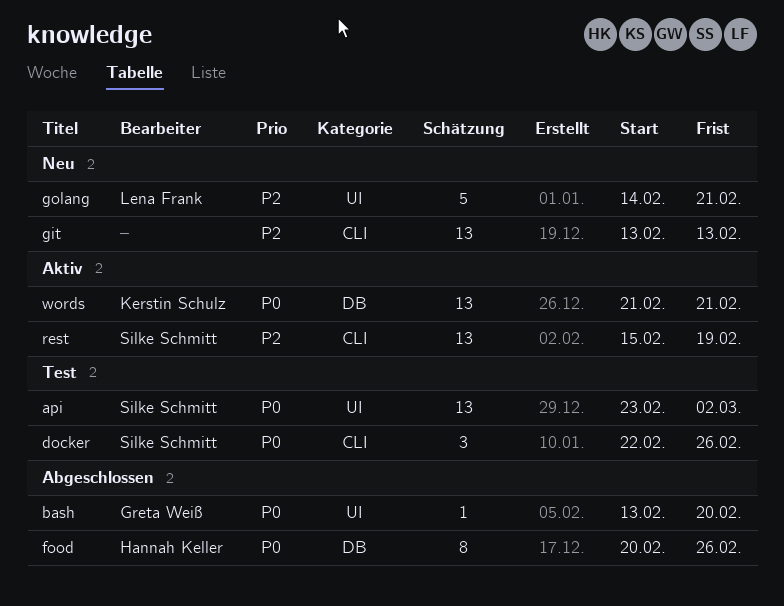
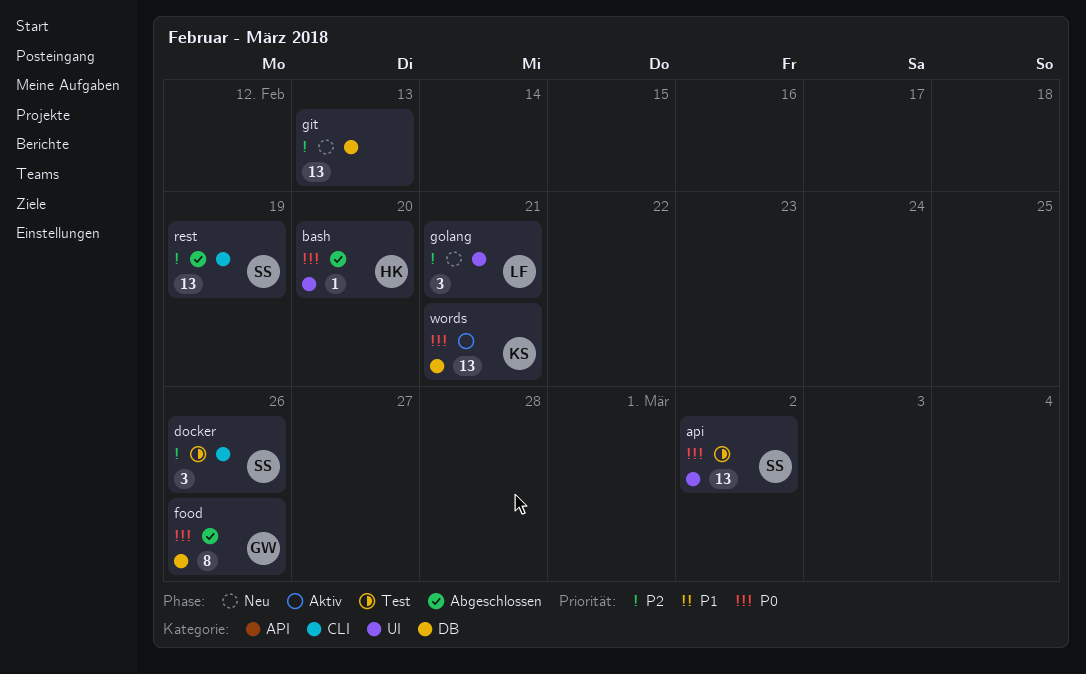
bash, owner: Greta Weiß -> Hannah Keller
docker, priority: P0 -> P2
food, owner: Hannah Keller -> Greta Weiß
git, label: CLI -> DB
golang, estimate: 5 -> 3
rest, status: Aktiv -> Abgeschlossen

